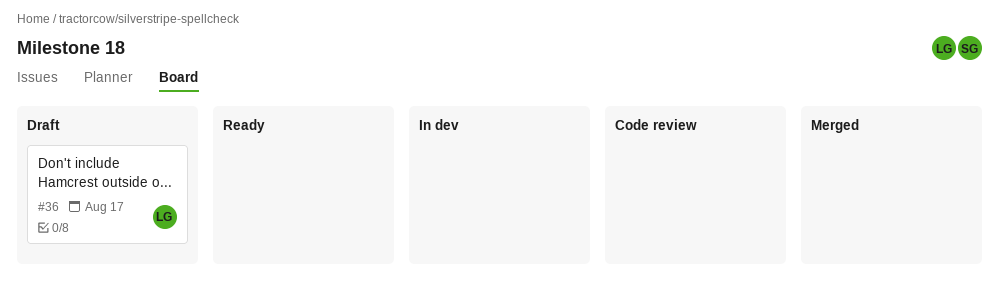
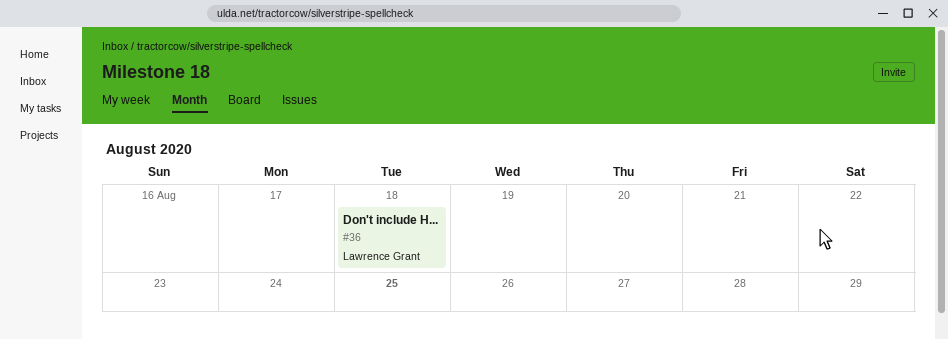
#36, due: Aug 17 -> Aug 18

